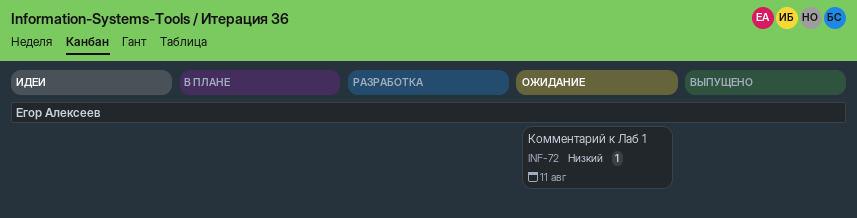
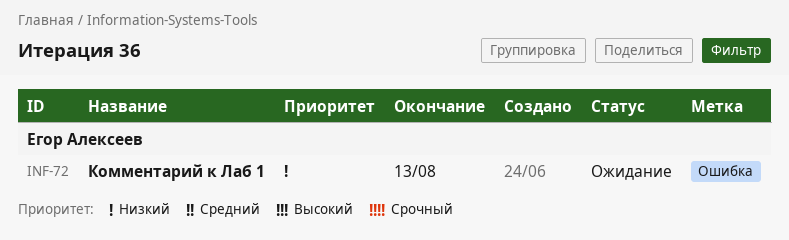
INF-72, due: Aug 11 -> Aug 13

